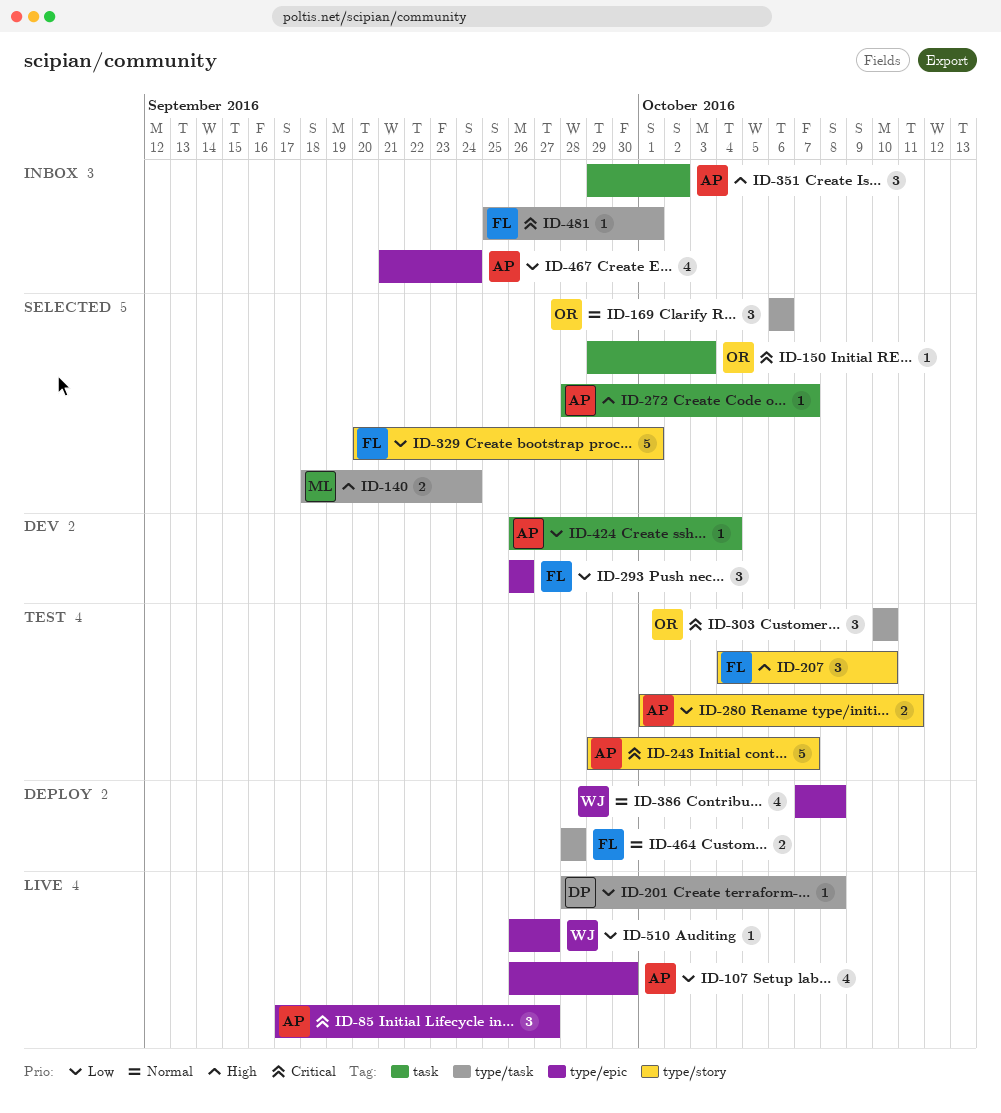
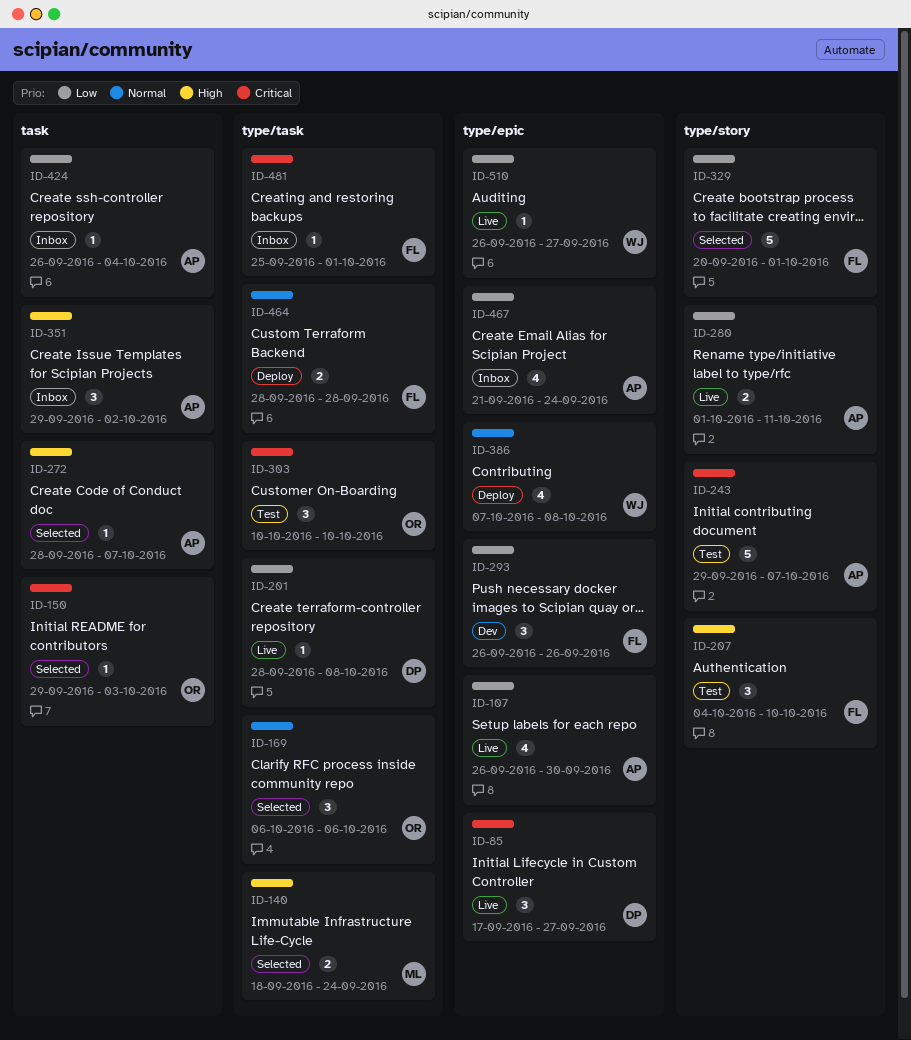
ID-85, owner: AP -> DP
ID-280, status: Test -> Live
ID-424, status: Dev -> Inbox

